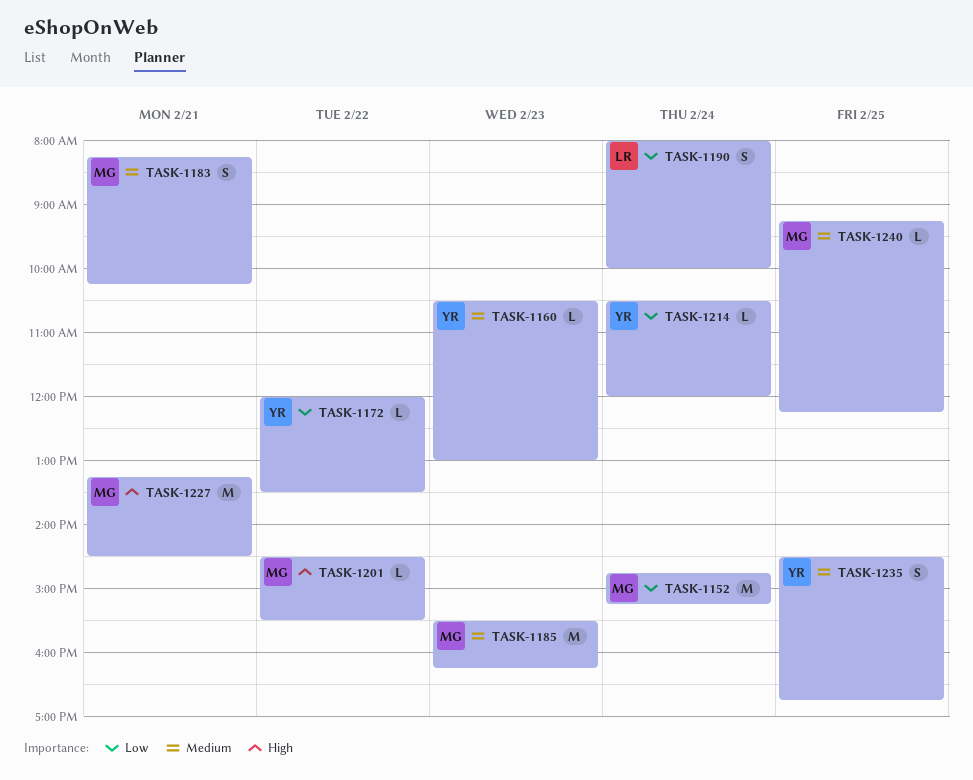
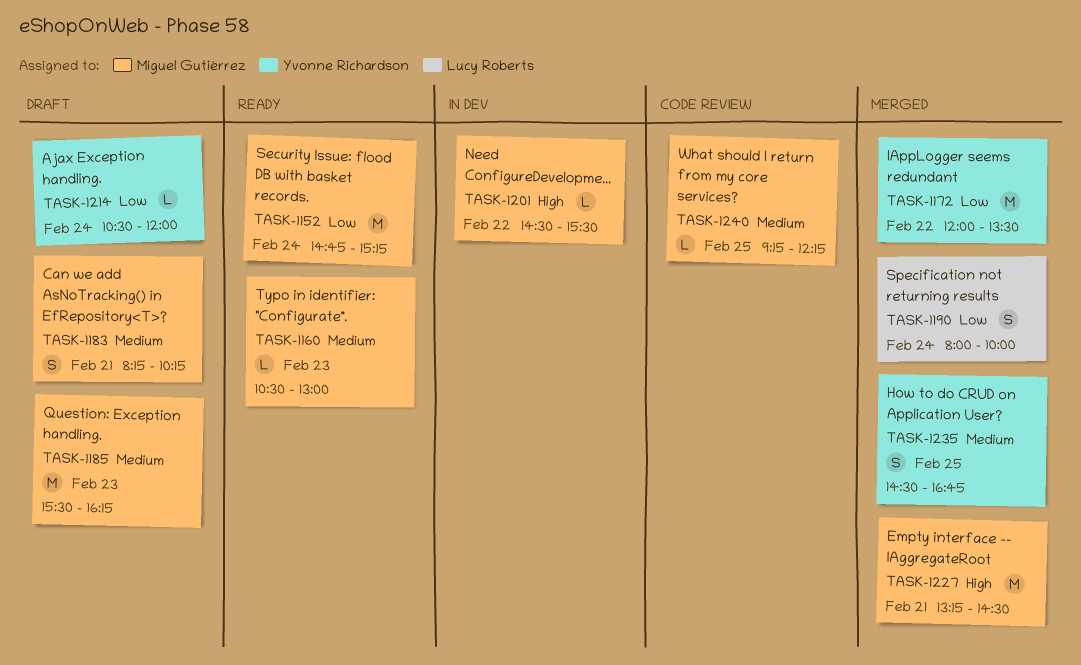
TASK-1160, owner: Yvonne Richardson -> Miguel Gutiérrez
TASK-1172, estimate: L -> M

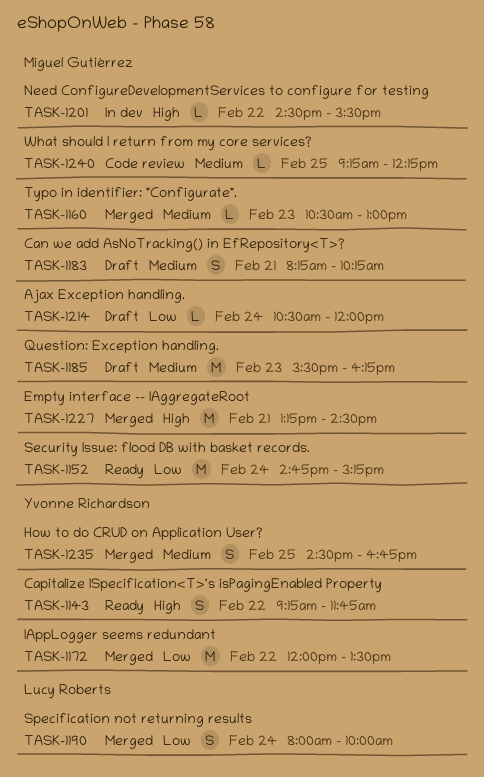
TASK-1143: none -> present
TASK-1160, status: Ready -> Merged
TASK-1214, owner: Yvonne Richardson -> Miguel Gutiérrez

